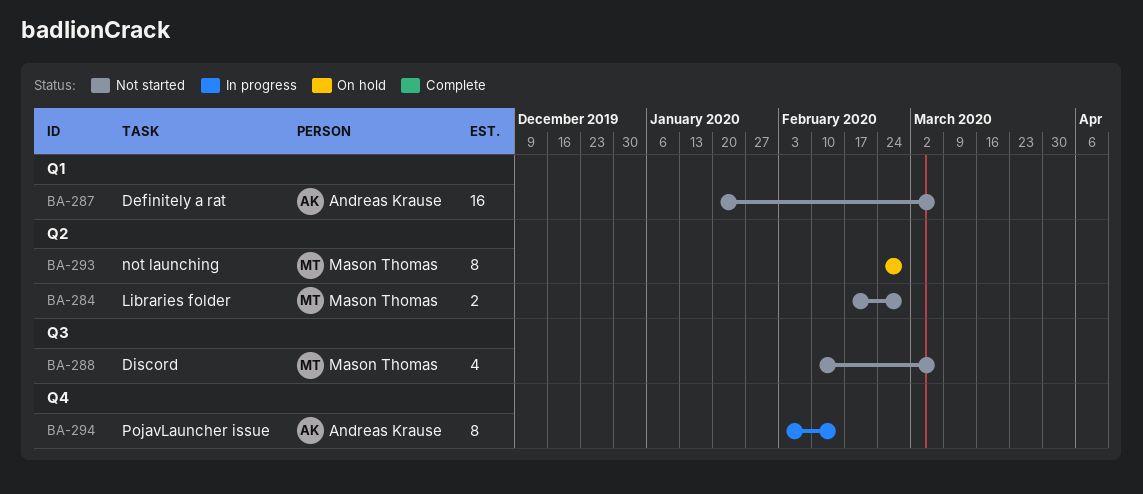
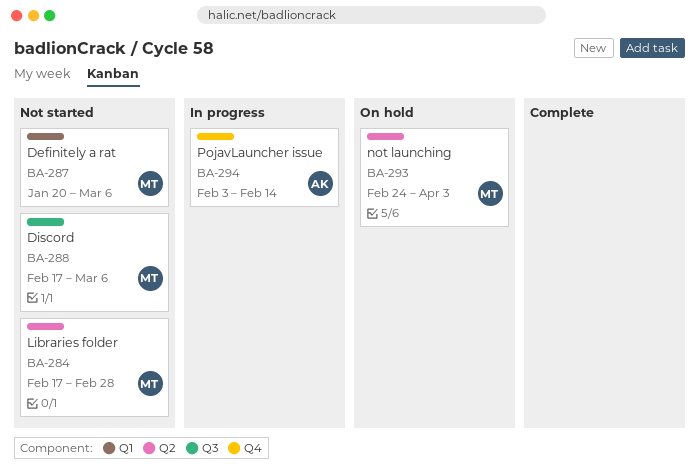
BA-287, owner: Andreas Krause -> Mason Thomas
BA-288, start: Feb 10 -> Feb 17
BA-293, due: Feb 28 -> Apr 3

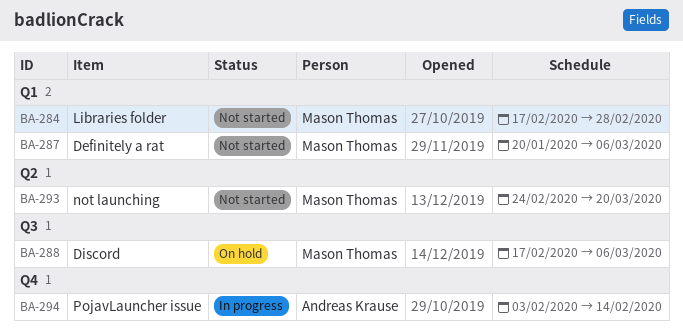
BA-284, label: Q2 -> Q1
BA-288, status: Not started -> On hold
BA-293, status: On hold -> Not started
BA-293, due: Apr 3 -> Mar 20

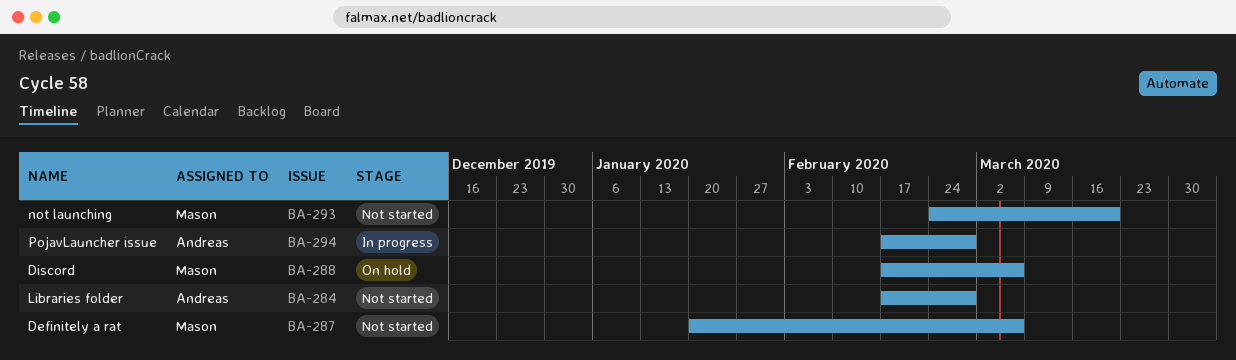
BA-284, owner: Mason Thomas -> Andreas Krause
BA-294, start: Feb 3 -> Feb 17
BA-294, due: Feb 14 -> Feb 28

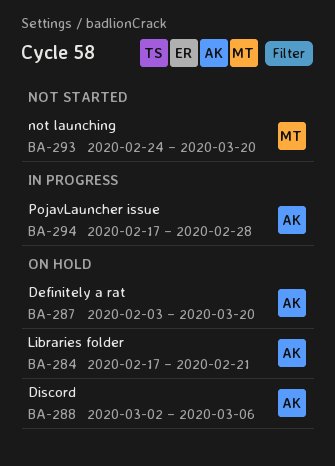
BA-284, status: Not started -> On hold
BA-284, due: Feb 28 -> Feb 21
BA-287, status: Not started -> On hold
BA-287, owner: Mason -> Andreas
BA-287, start: Jan 20 -> Feb 3
BA-287, due: Mar 6 -> Mar 20
BA-288, owner: Mason -> Andreas
BA-288, start: Feb 17 -> Mar 2

